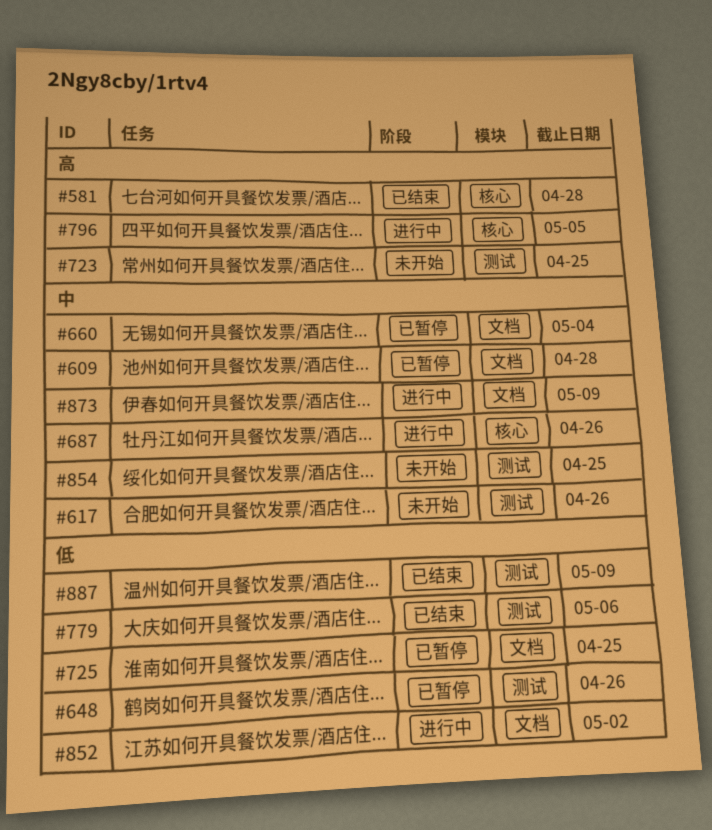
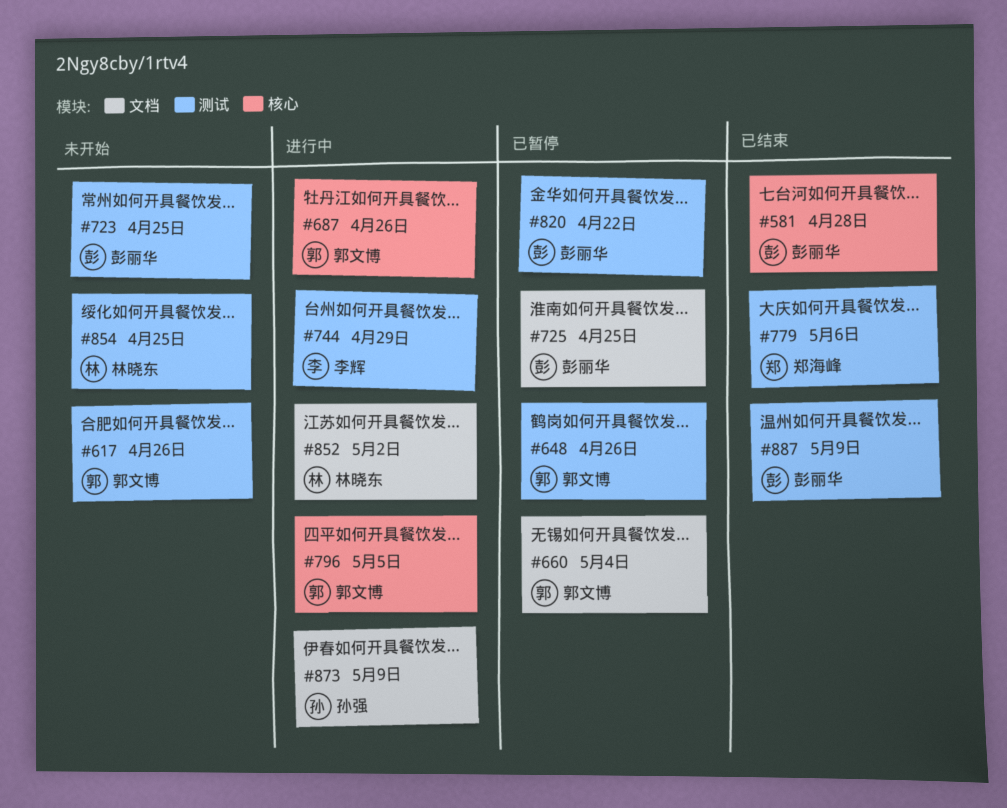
#609: present -> none
#744: none -> present
#820: none -> present

